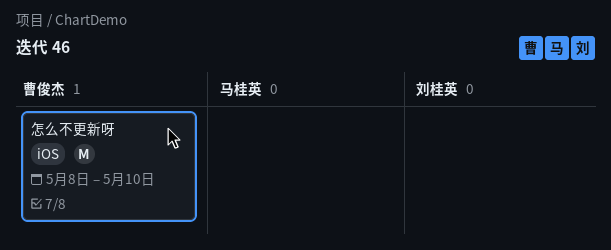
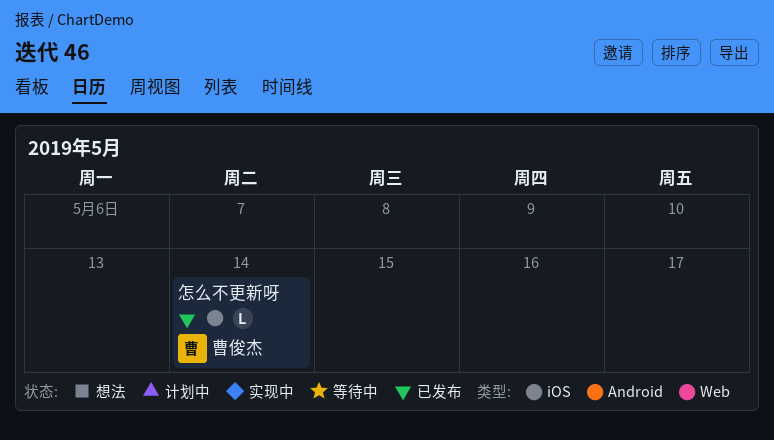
怎么不更新呀, estimate: M -> L
怎么不更新呀, due: May 10 -> May 14

